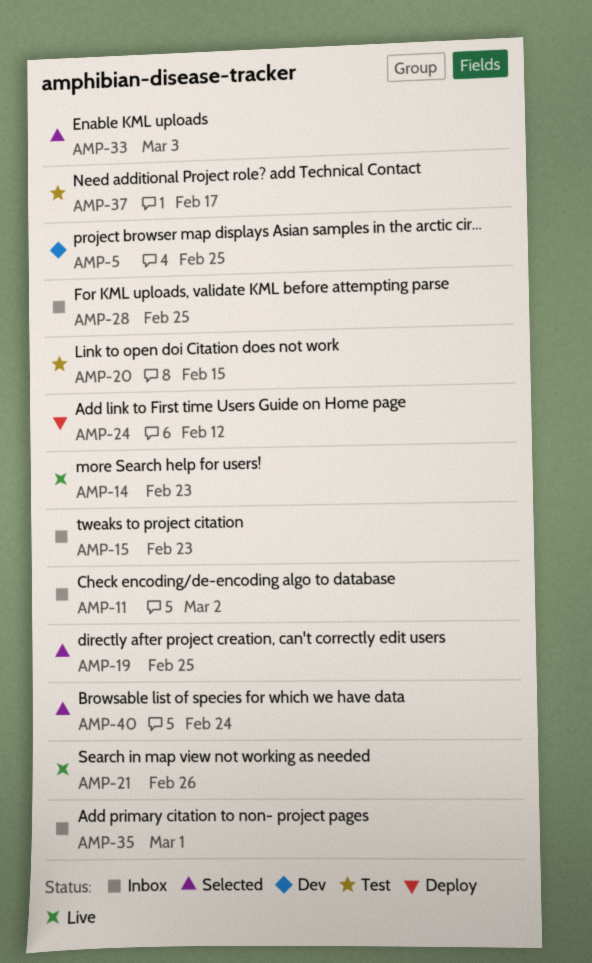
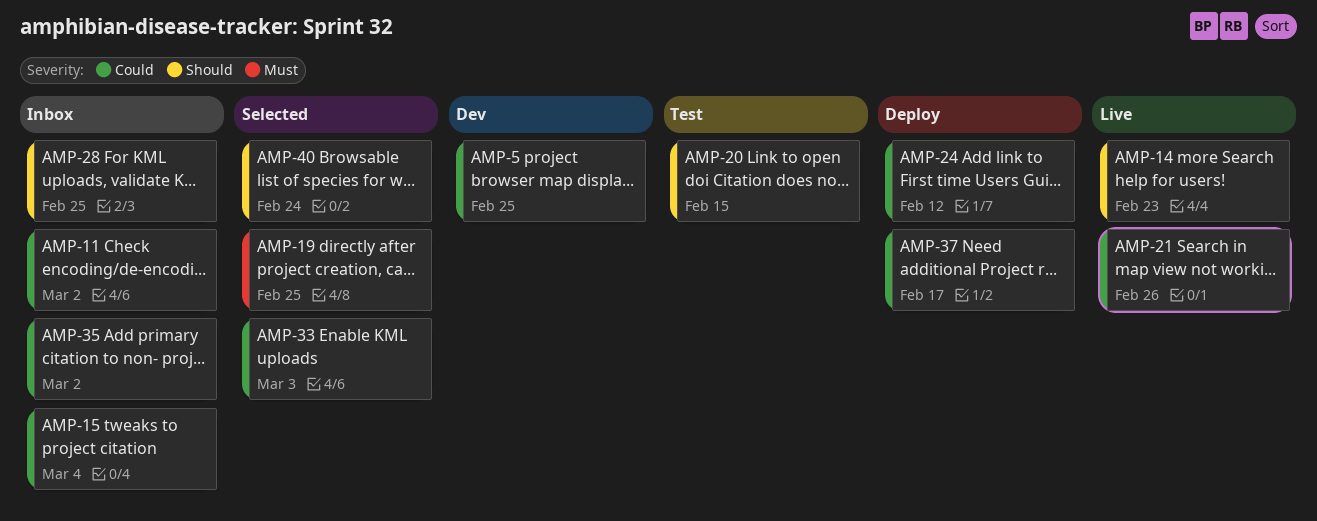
AMP-15, due: Feb 23 -> Mar 4
AMP-35, due: Mar 1 -> Mar 2
AMP-37, status: Test -> Deploy

